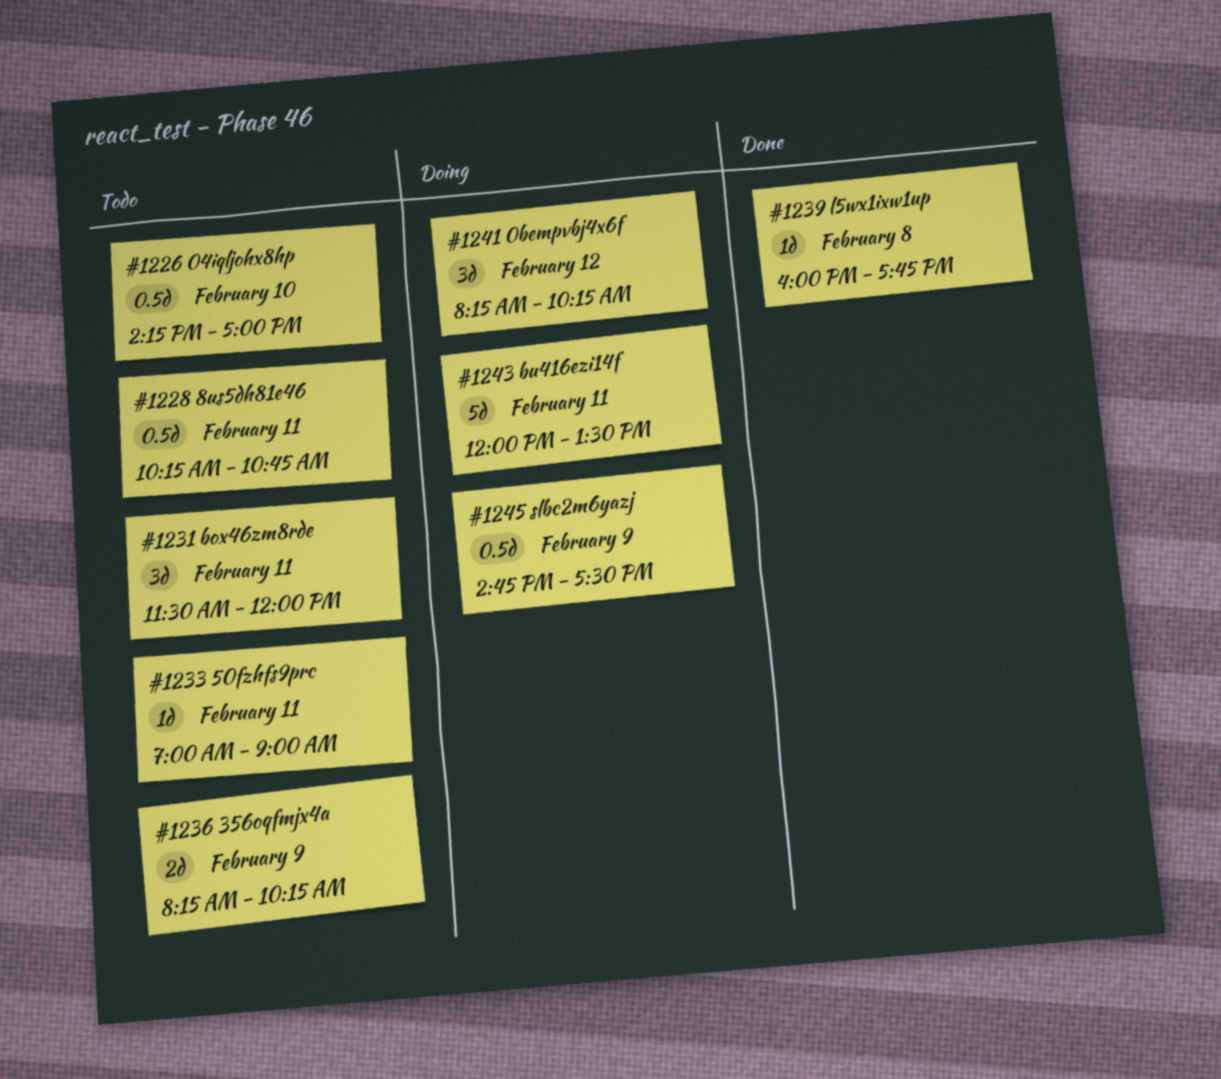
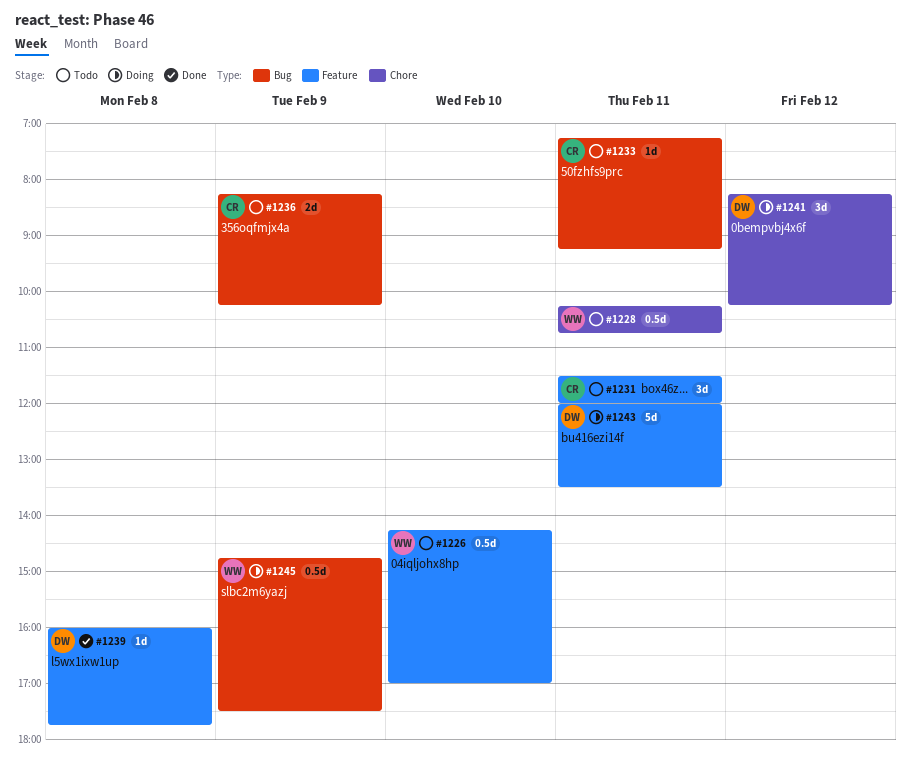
#1233, begins: 07:00 -> 07:15
#1233, ends: 09:00 -> 09:15

